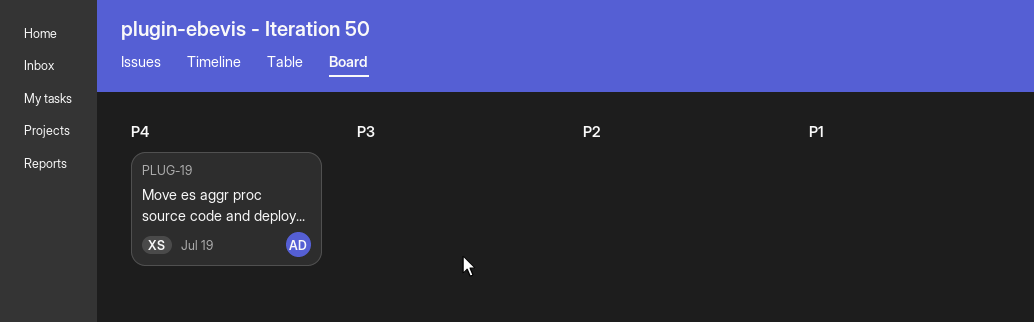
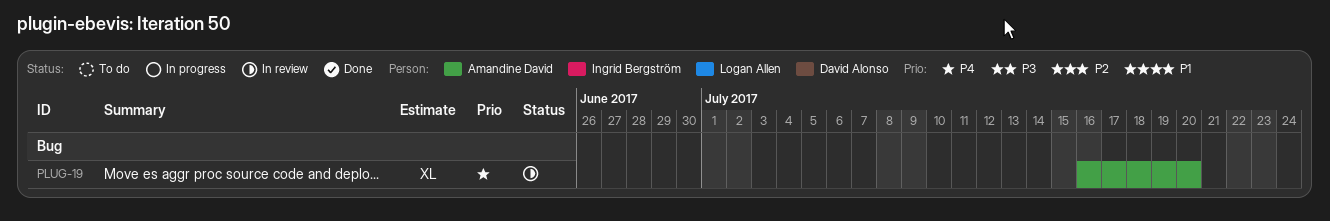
PLUG-19, estimate: XS -> XL
PLUG-19, due: Jul 19 -> Jul 20

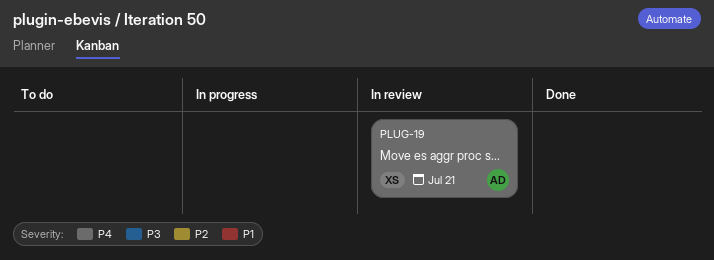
PLUG-19, estimate: XL -> XS
PLUG-19, due: Jul 20 -> Jul 21

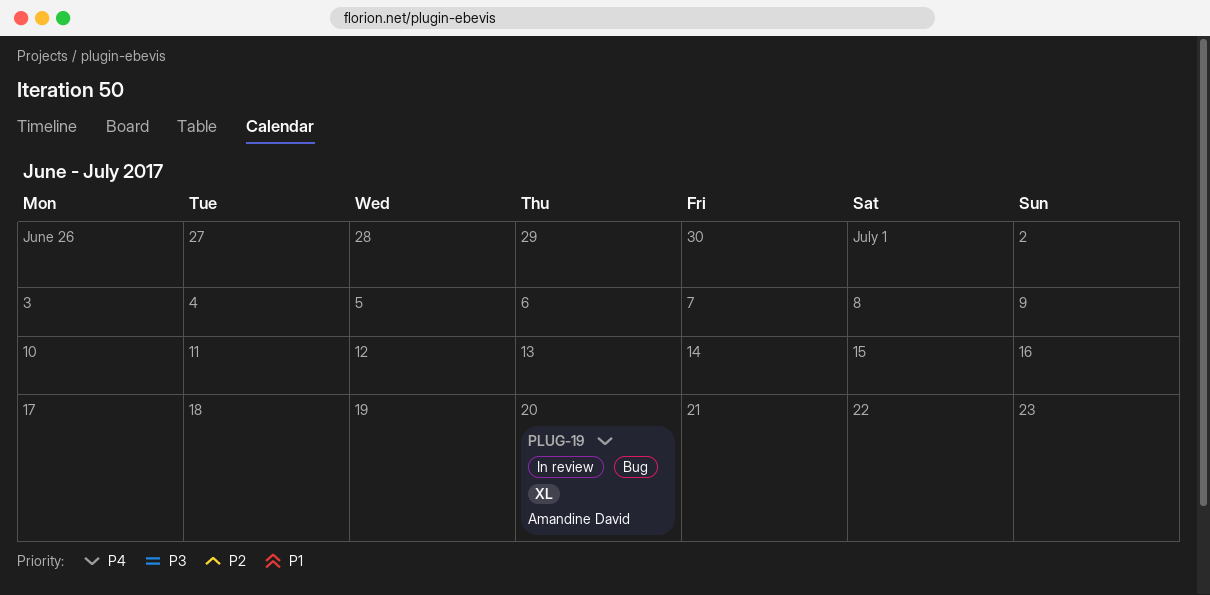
PLUG-19, estimate: XS -> XL
PLUG-19, due: Jul 21 -> Jul 20

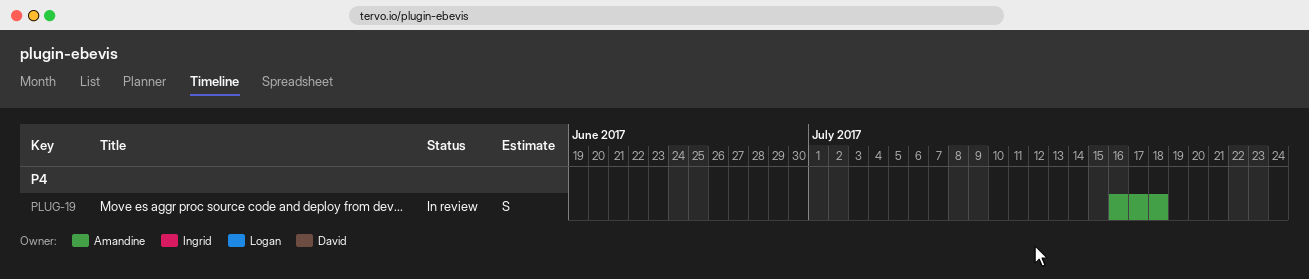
PLUG-19, estimate: XL -> S
PLUG-19, due: Jul 20 -> Jul 18

